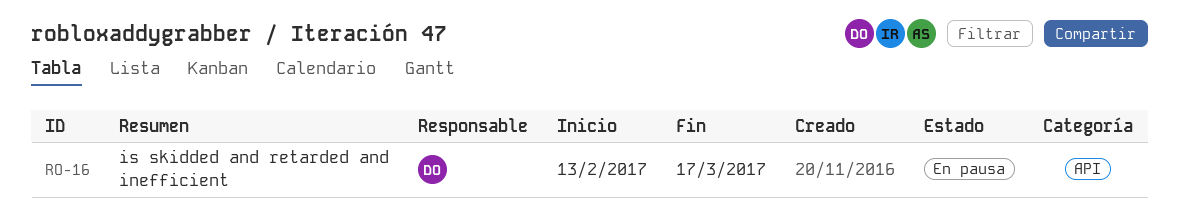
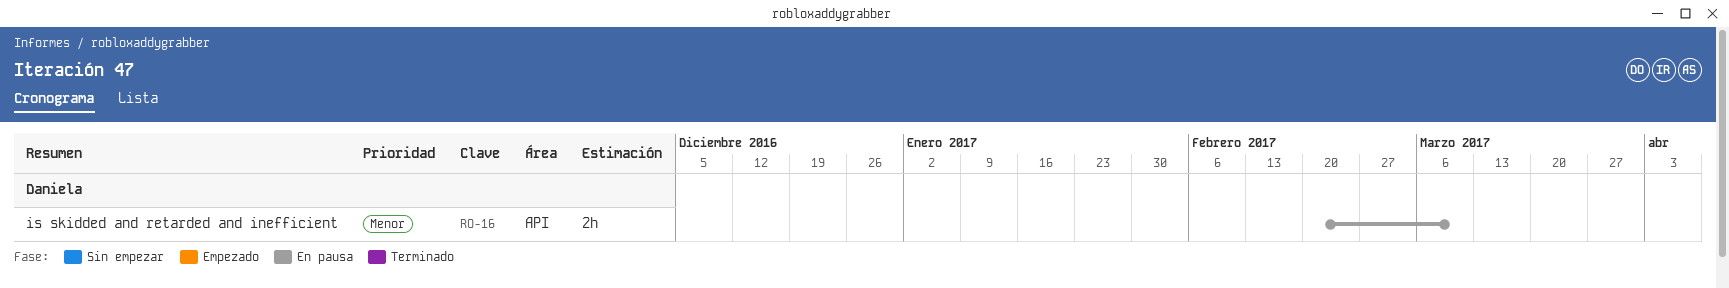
RO-16, start: Feb 13 -> Feb 20
RO-16, due: Mar 17 -> Mar 10

